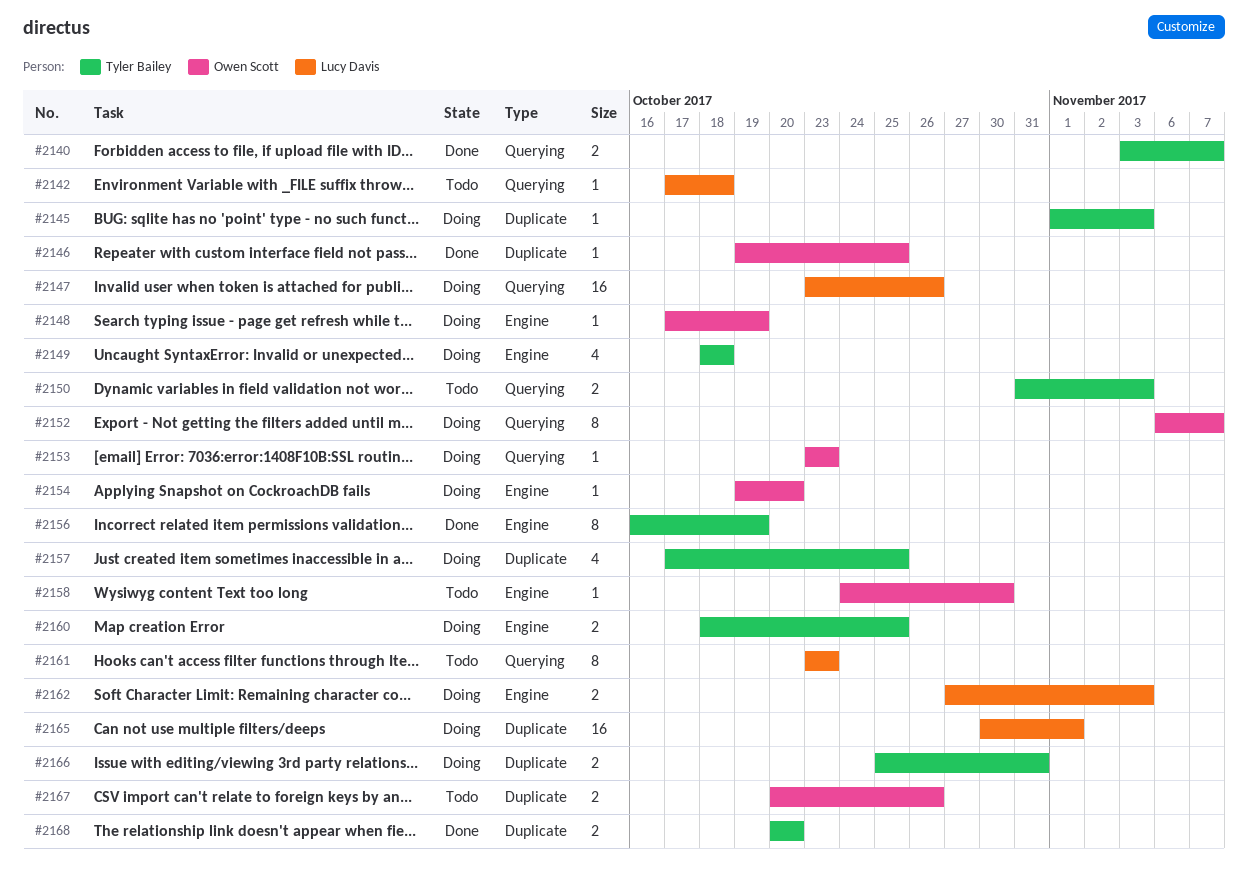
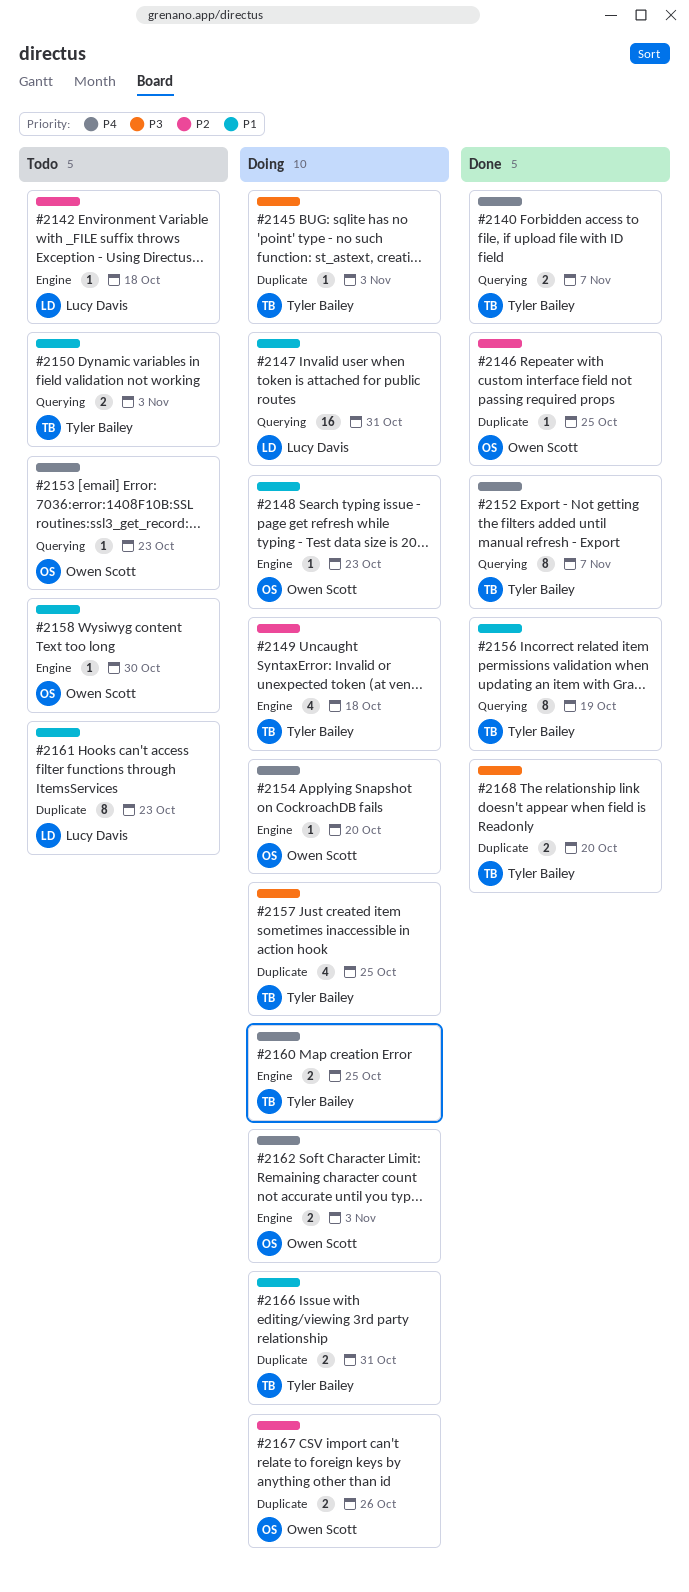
#2142, label: Querying -> Engine
#2147, due: Oct 26 -> Oct 31
#2148, due: Oct 19 -> Oct 23
#2152, status: Doing -> Done
#2152, owner: Owen Scott -> Tyler Bailey
#2153, status: Doing -> Todo
#2156, label: Engine -> Querying
#2161, label: Querying -> Duplicate
#2162, owner: Lucy Davis -> Owen Scott
#2165: present -> none
#2167, status: Todo -> Doing

